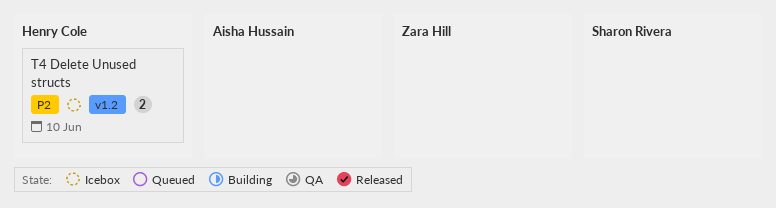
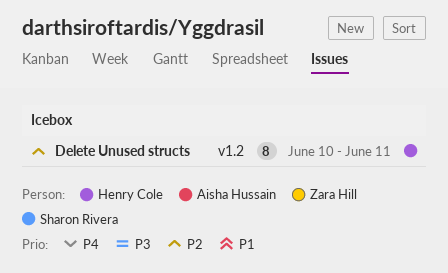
Delete Unused structs, estimate: 2 -> 8
Delete Unused structs, due: Jun 10 -> Jun 11

